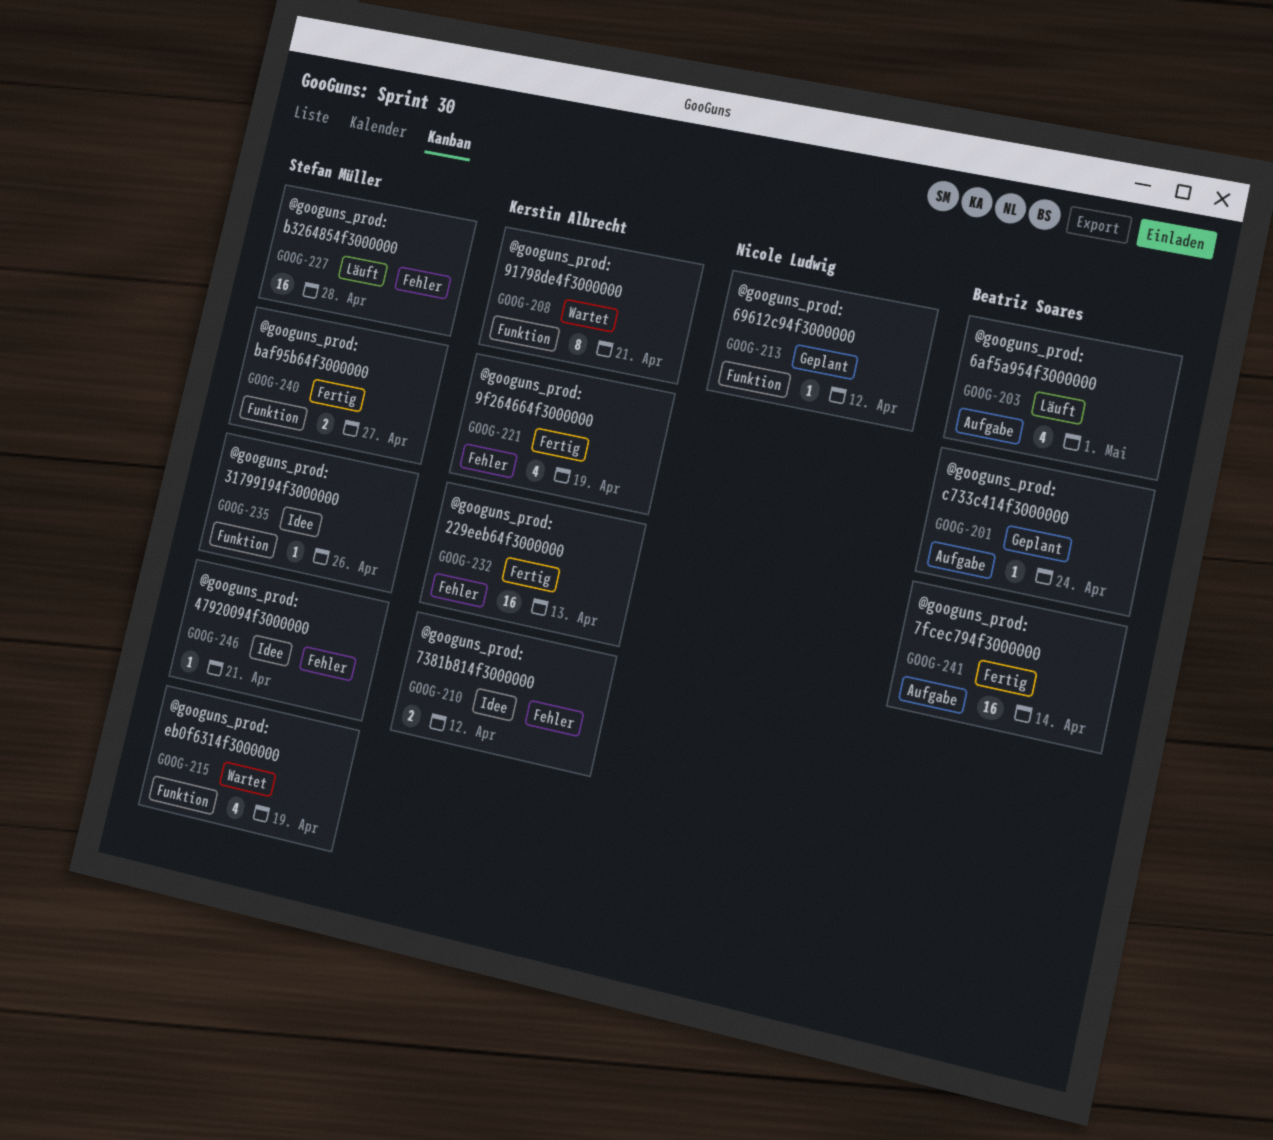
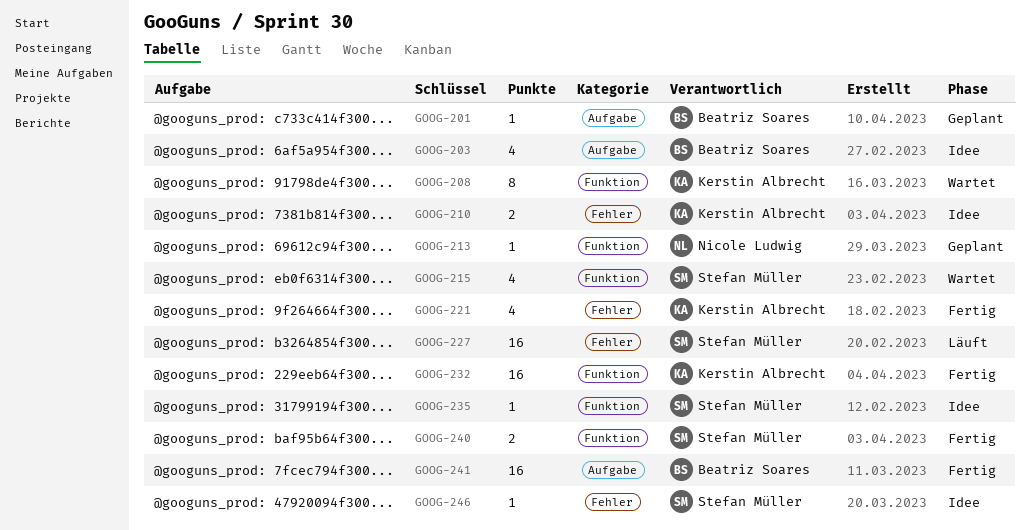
GOOG-203, status: Läuft -> Idee
GOOG-232, label: Fehler -> Funktion

